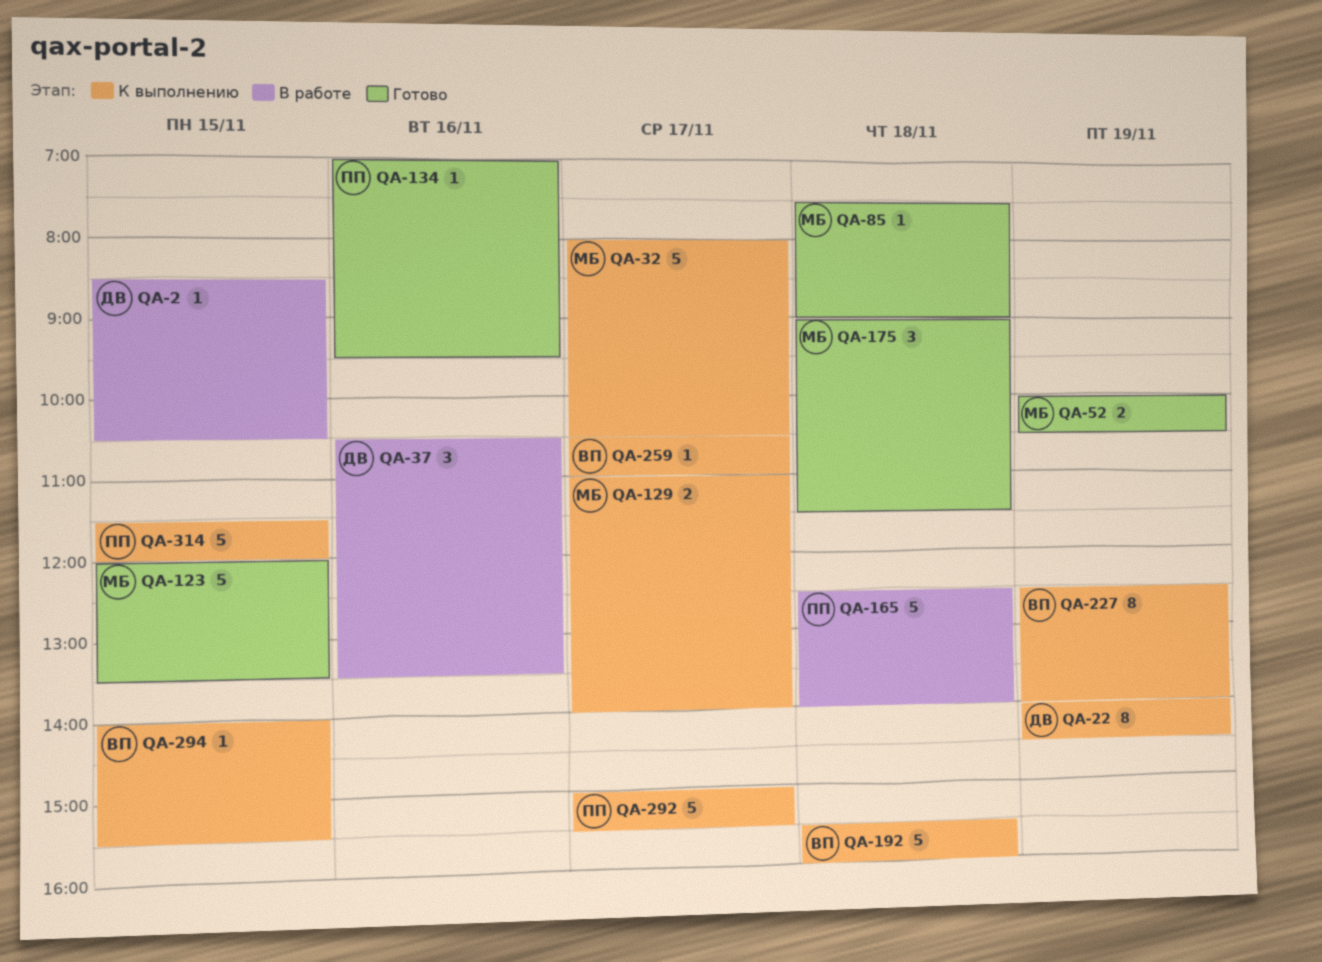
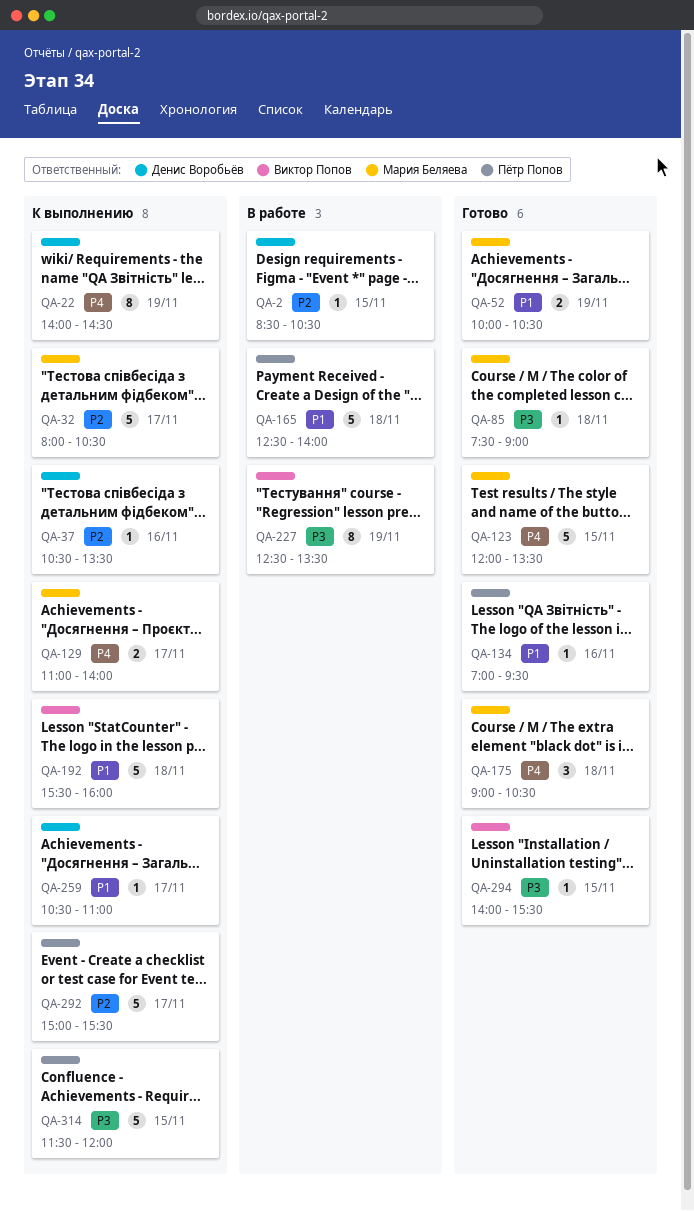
QA-37, status: В работе -> К выполнению
QA-37, estimate: 3 -> 1
QA-175, ends: 11:30 -> 10:30
QA-227, status: К выполнению -> В работе
QA-227, ends: 14:00 -> 13:30
QA-259, owner: Виктор Попов -> Денис Воробьёв
QA-294, status: К выполнению -> Готово

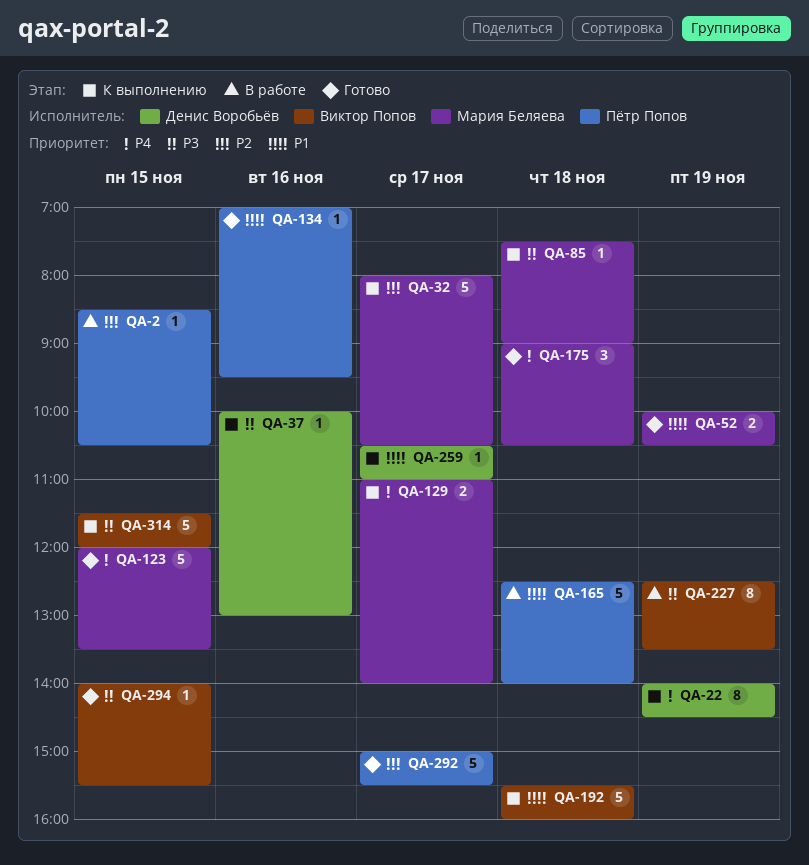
QA-2, owner: Денис Воробьёв -> Пётр Попов
QA-37, priority: P2 -> P3
QA-37, begins: 10:30 -> 10:00
QA-37, ends: 13:30 -> 13:00
QA-85, status: Готово -> К выполнению
QA-292, status: К выполнению -> Готово
QA-314, owner: Пётр Попов -> Виктор Попов

